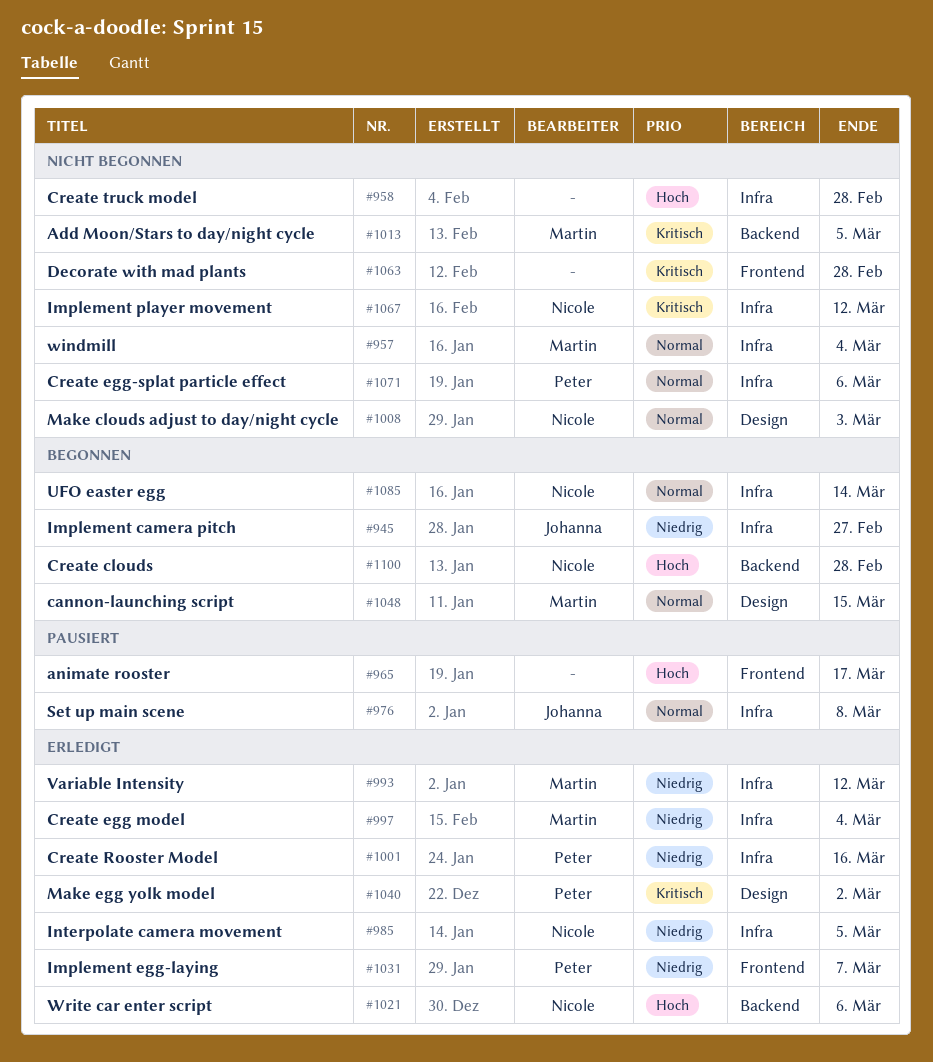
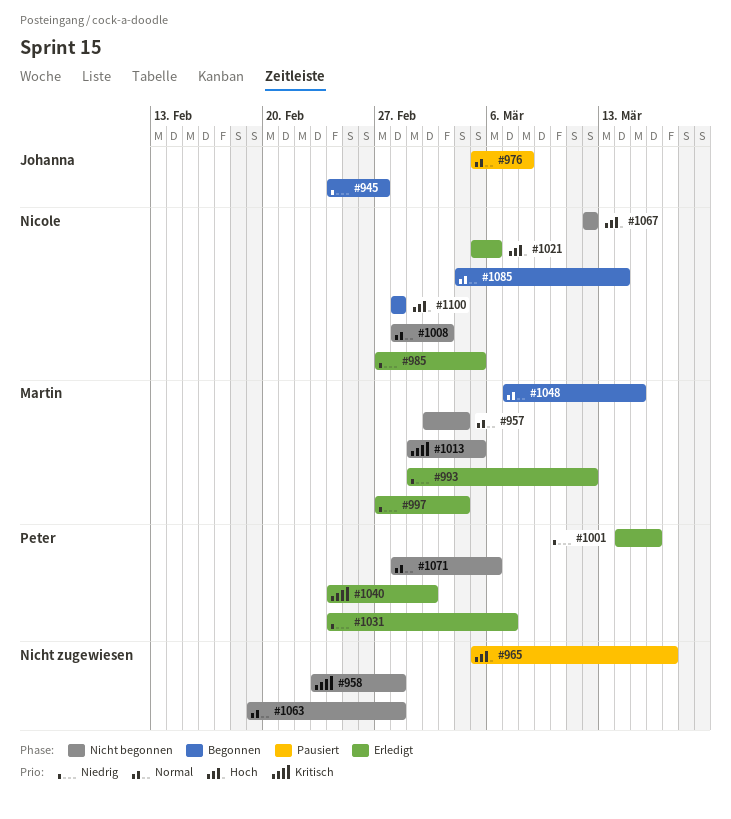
#958, priority: Hoch -> Kritisch
#1063, priority: Kritisch -> Normal
#1067, priority: Kritisch -> Hoch

